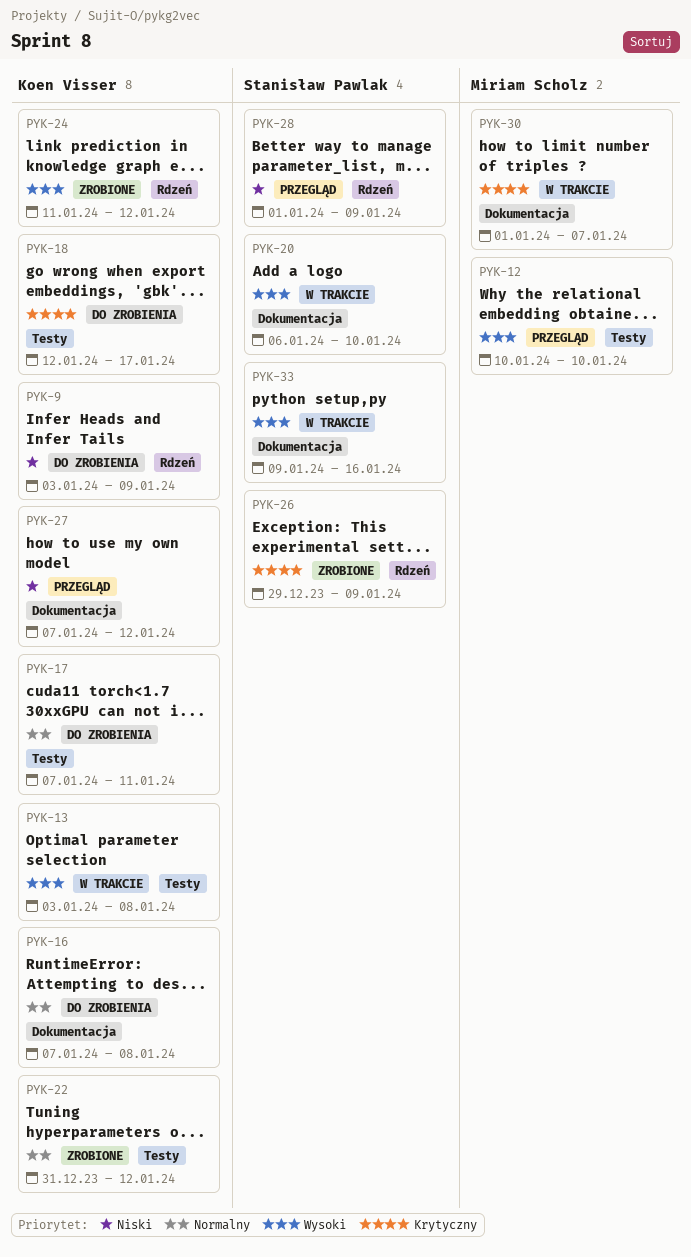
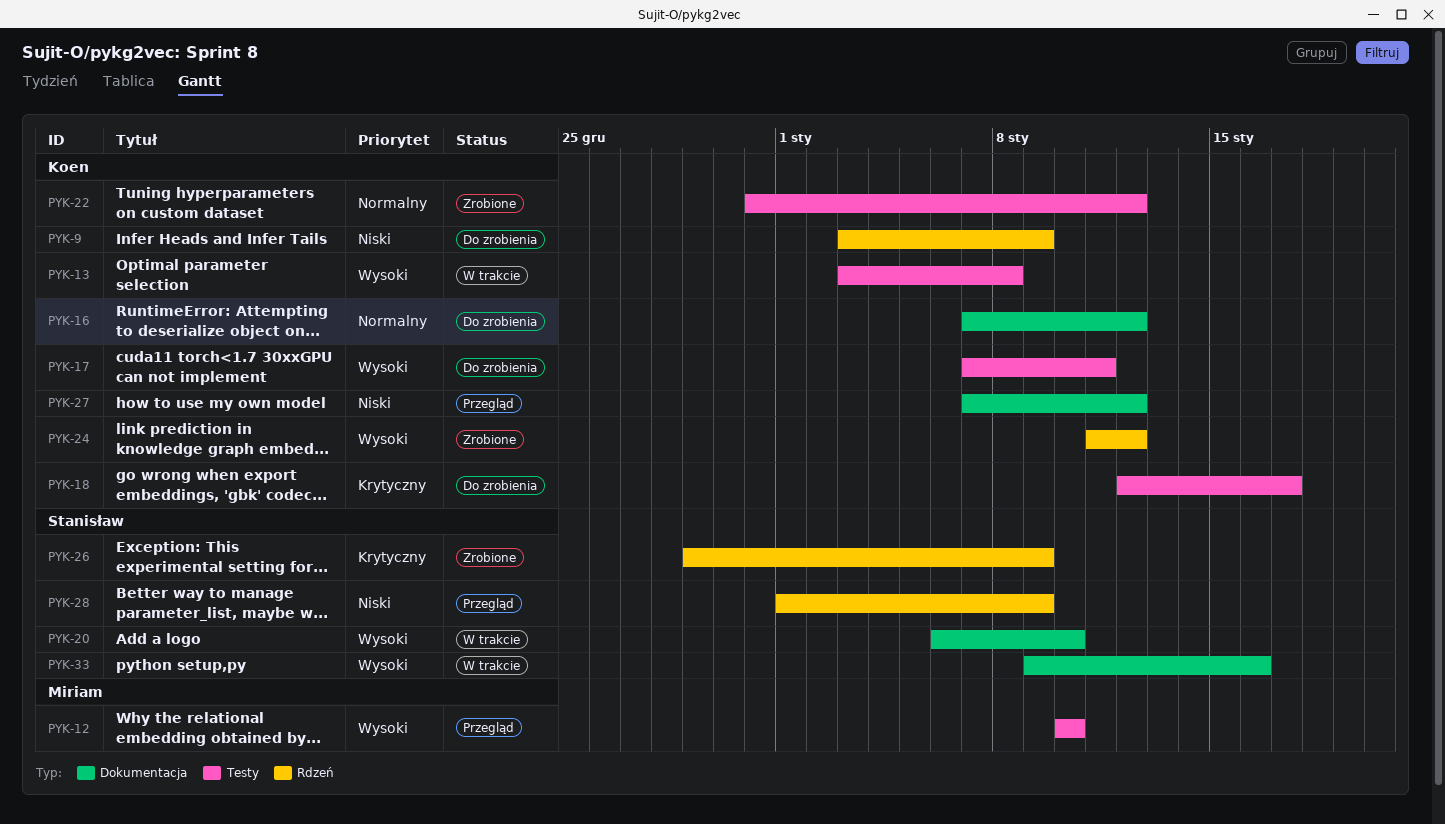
PYK-16, due: Jan 8 -> Jan 12
PYK-17, priority: Normalny -> Wysoki
PYK-30: present -> none

